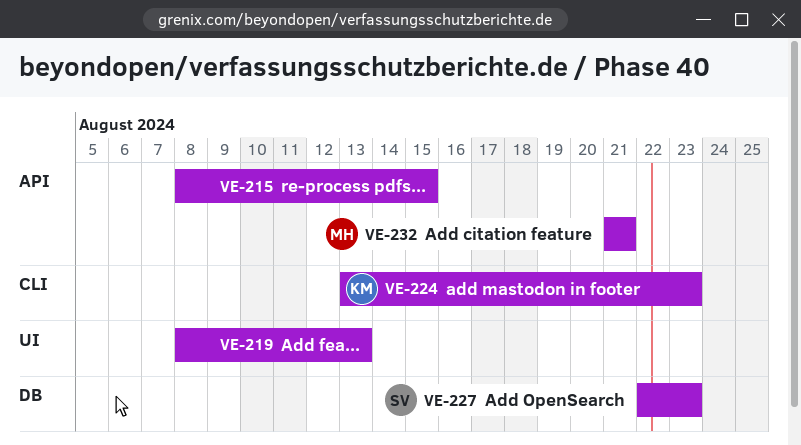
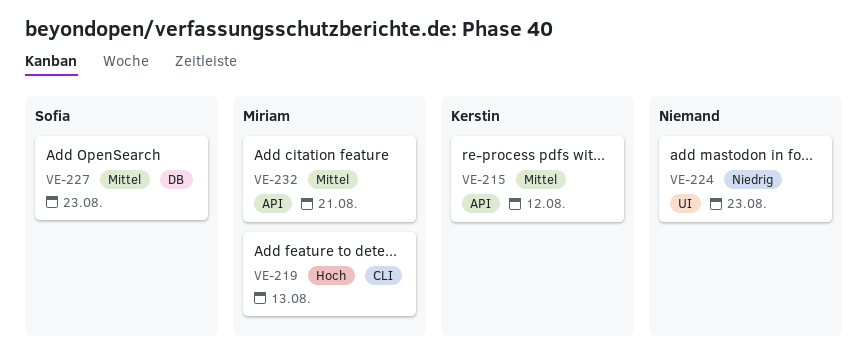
VE-215, owner: none -> Kerstin
VE-215, due: Aug 15 -> Aug 12
VE-219, owner: none -> Miriam
VE-219, label: UI -> CLI
VE-224, owner: Kerstin -> none
VE-224, label: CLI -> UI

